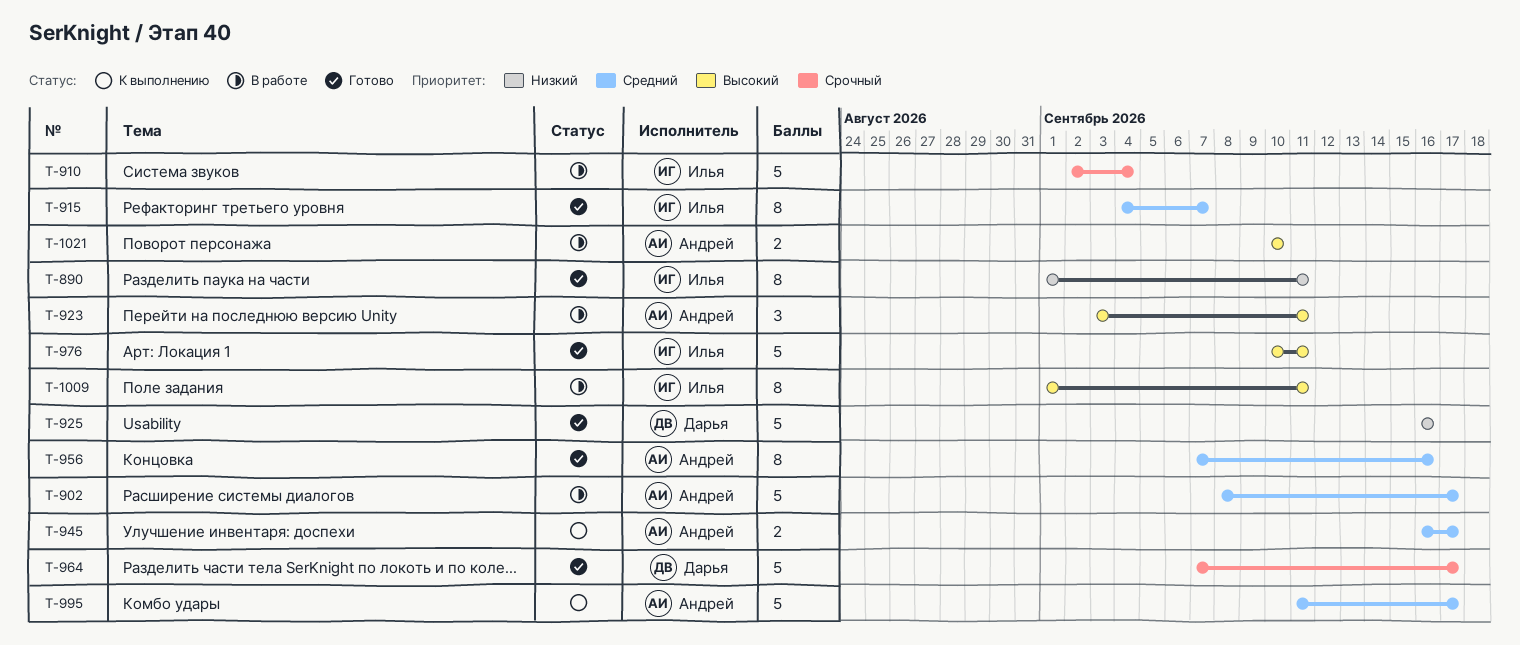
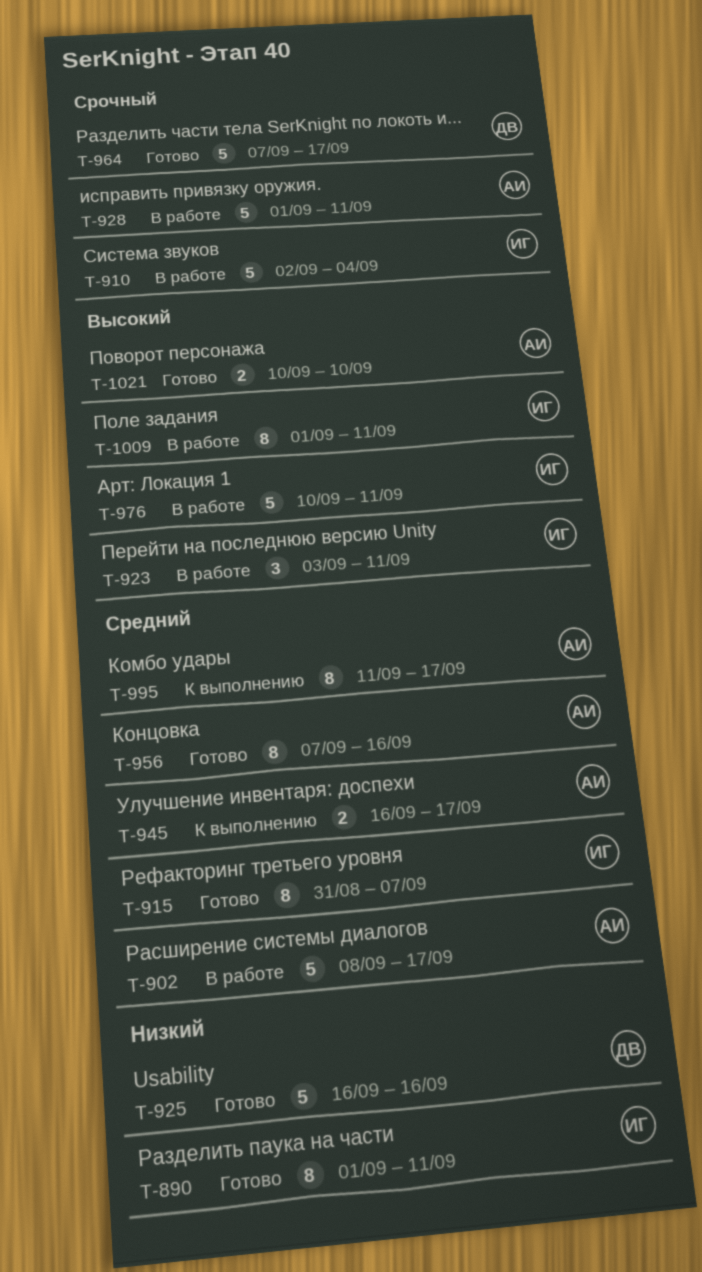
T-915, start: Sep 4 -> Aug 31
T-923, owner: Андрей -> Илья
T-928: none -> present
T-976, status: Готово -> В работе
T-995, estimate: 5 -> 8
T-1021, status: В работе -> Готово

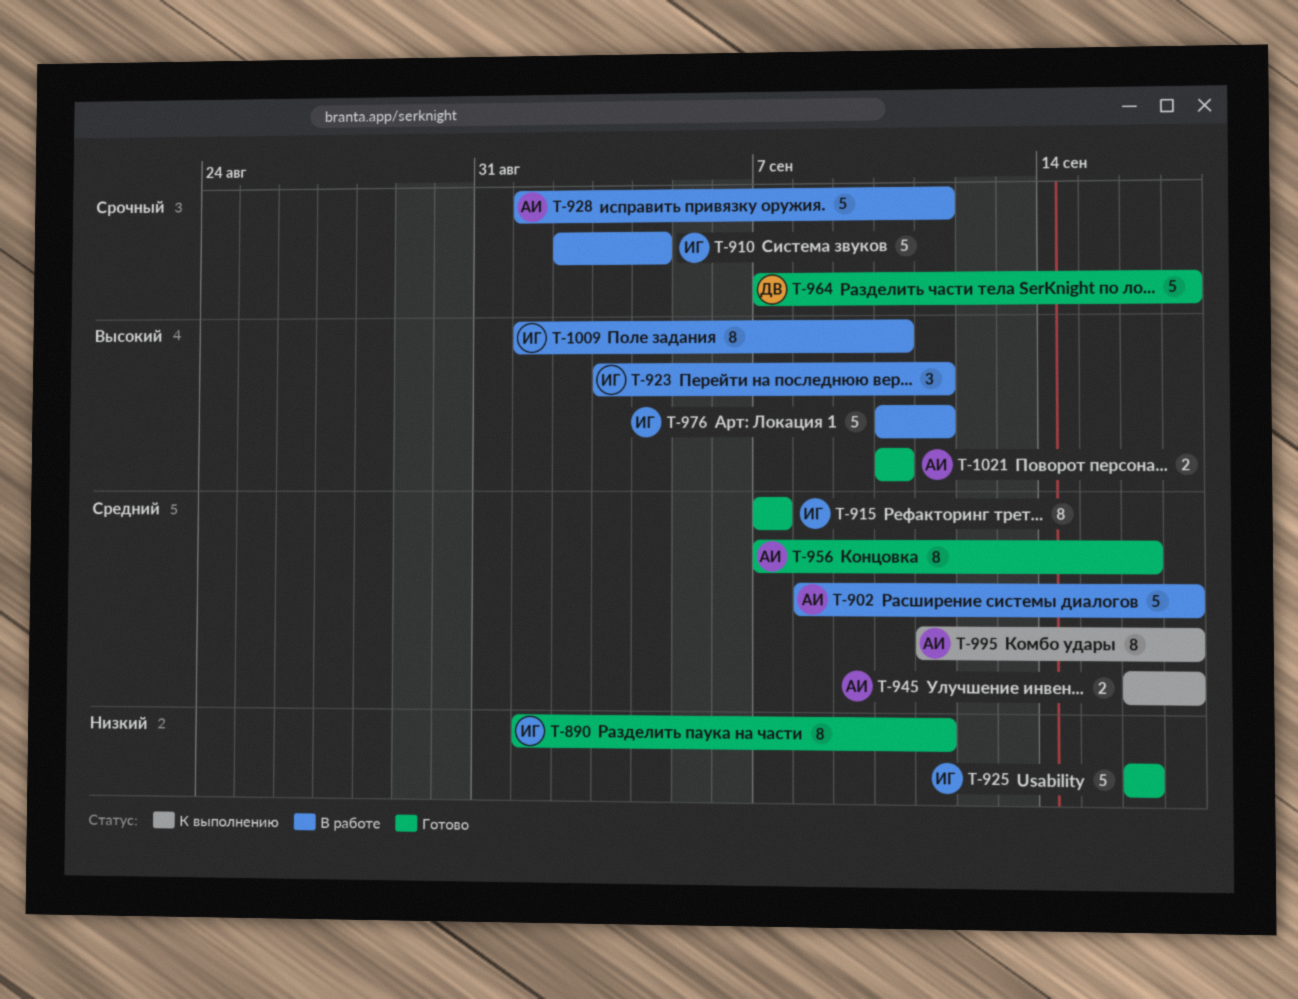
T-915, start: Aug 31 -> Sep 7
T-925, owner: ДВ -> ИГ
T-1009, due: Sep 11 -> Sep 10

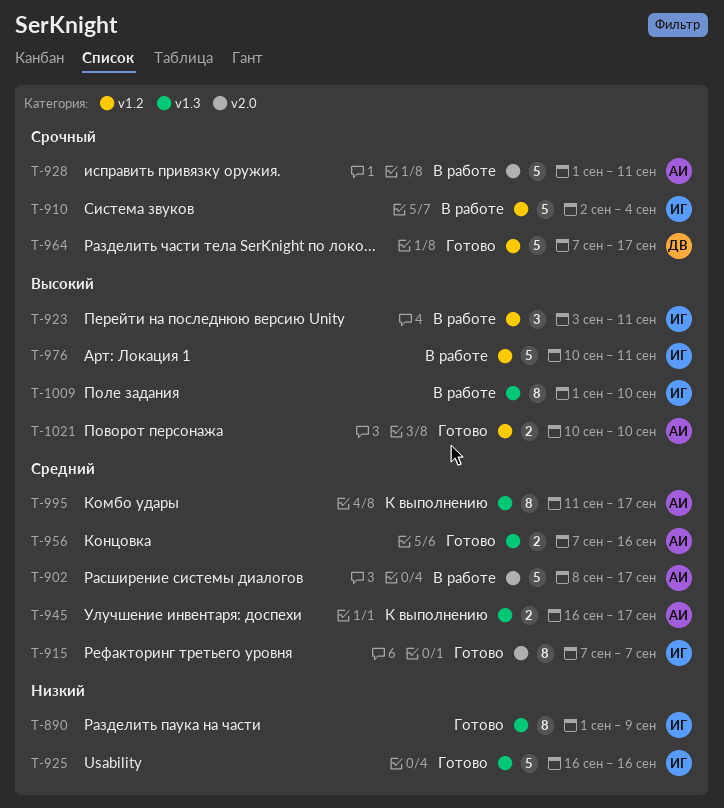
T-890, due: Sep 11 -> Sep 9
T-956, estimate: 8 -> 2

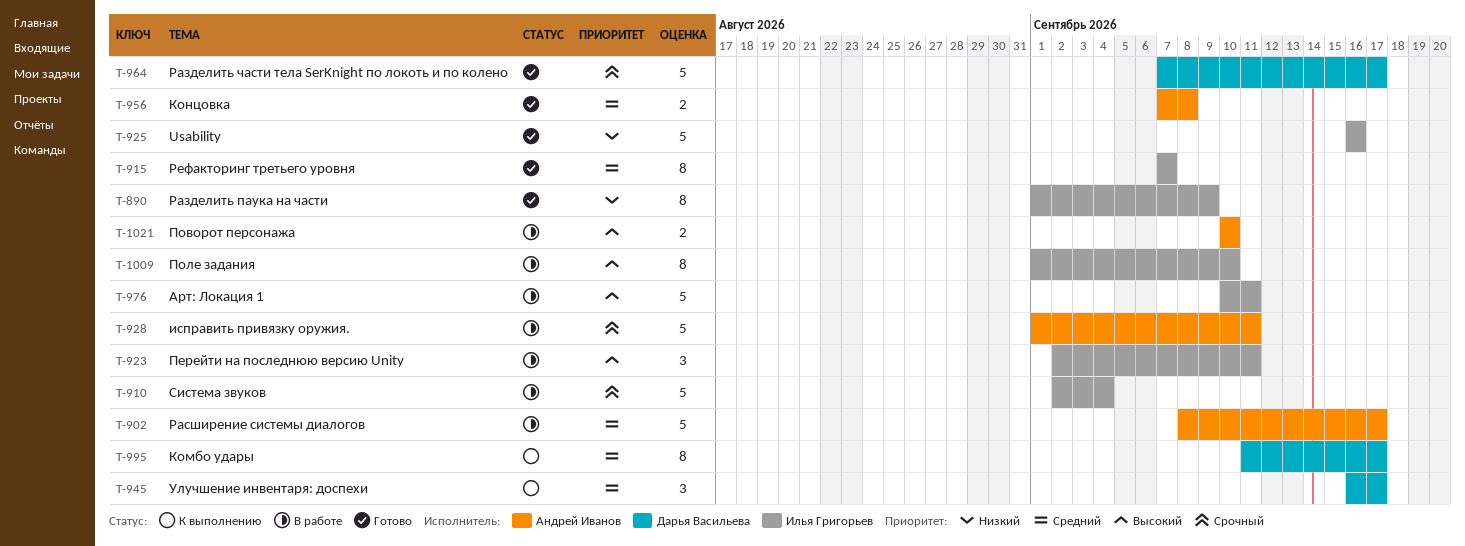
T-923, start: Sep 3 -> Sep 2
T-945, owner: Андрей Иванов -> Дарья Васильева
T-945, estimate: 2 -> 3
T-956, due: Sep 16 -> Sep 8
T-995, owner: Андрей Иванов -> Дарья Васильева
T-1021, status: Готово -> В работе

